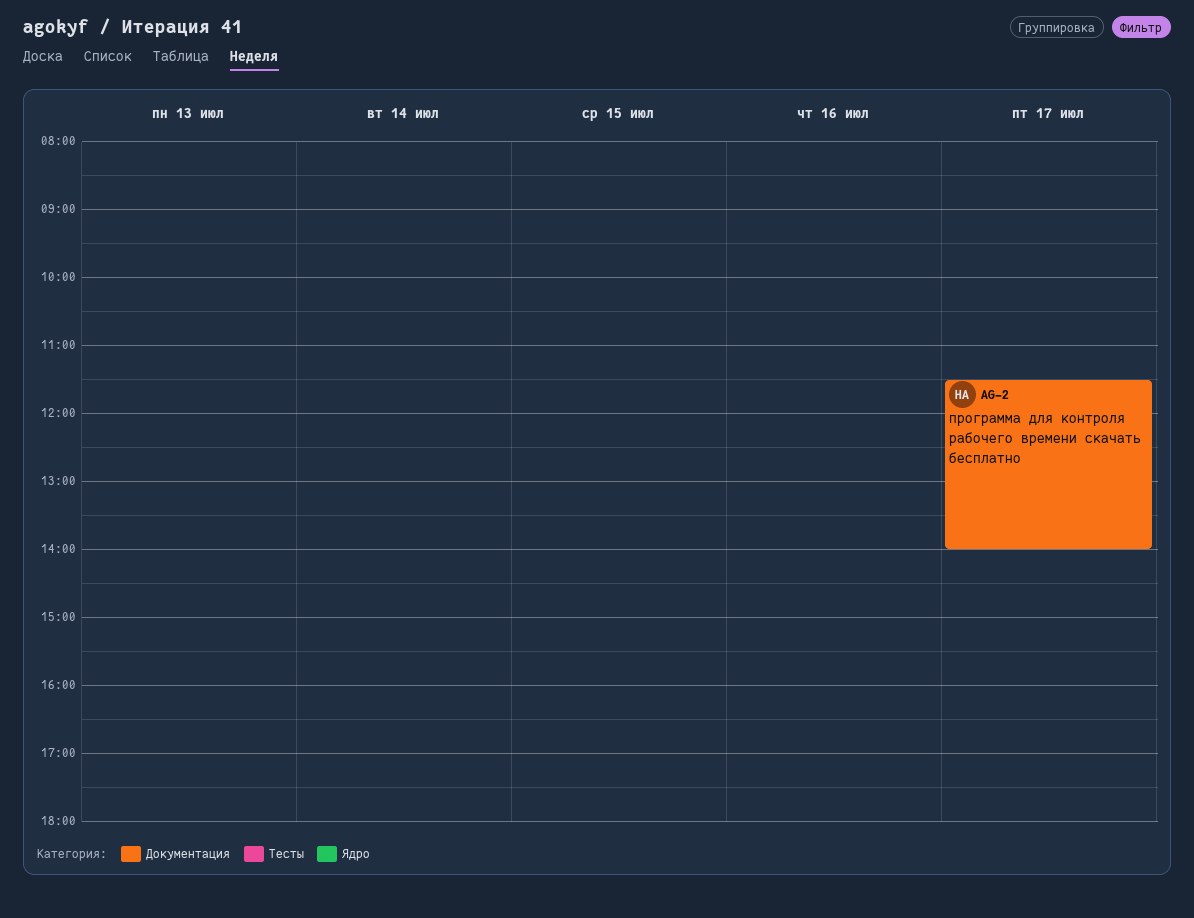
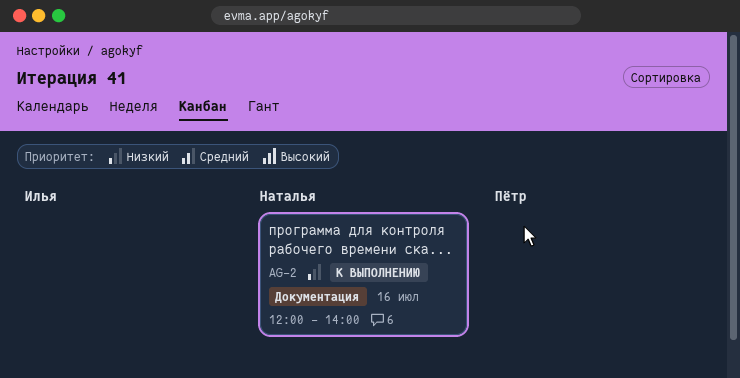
AG-2, day: Jul 17 -> Jul 16
AG-2, begins: 11:30 -> 12:00

